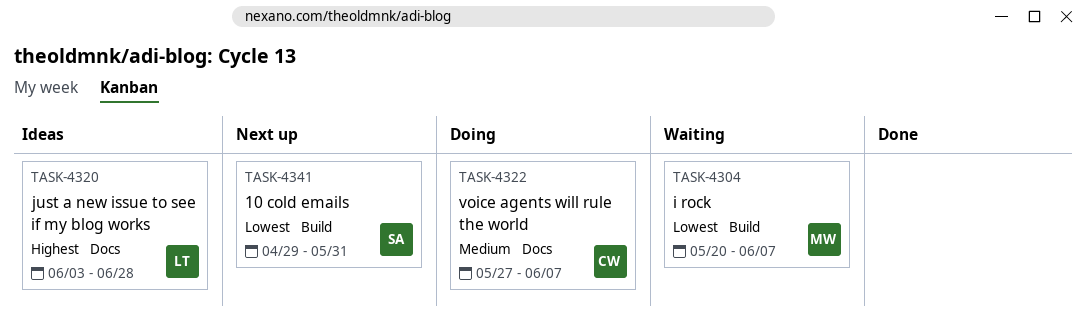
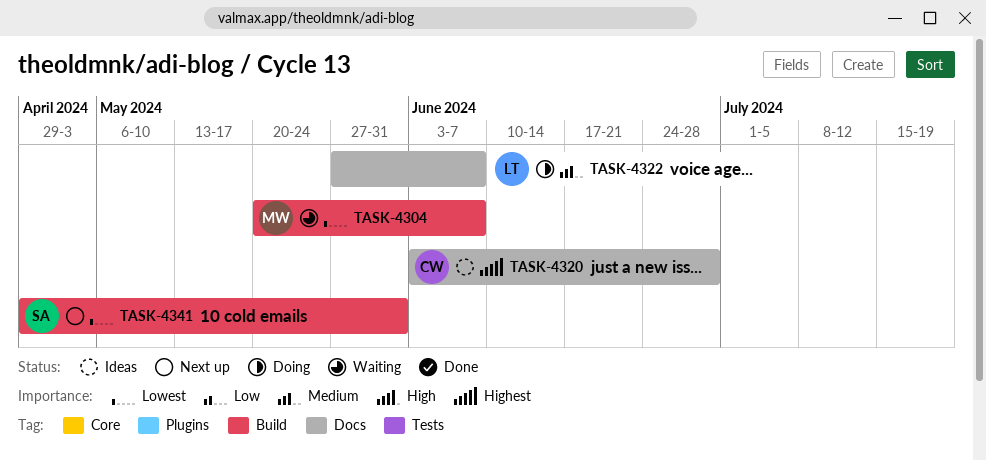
TASK-4320, owner: LT -> CW
TASK-4322, owner: CW -> LT

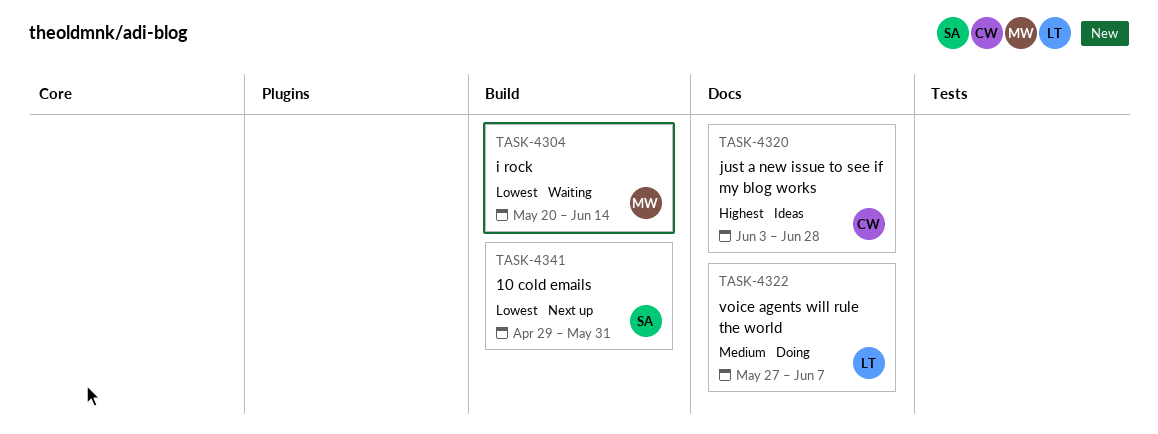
TASK-4304, due: Jun 7 -> Jun 14

